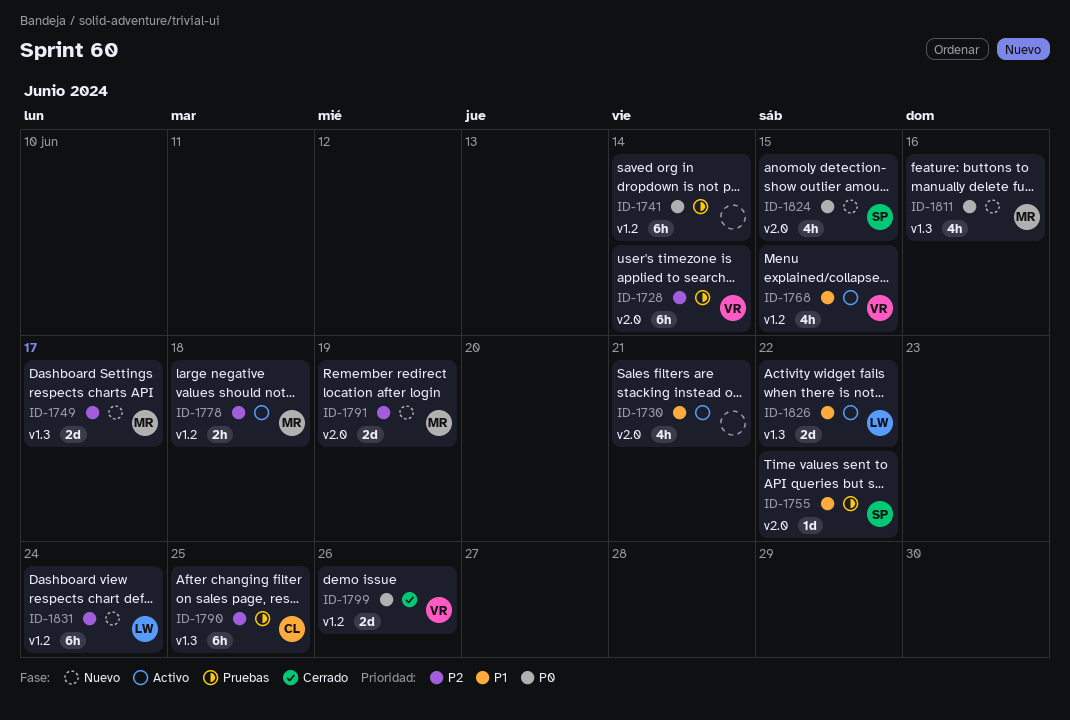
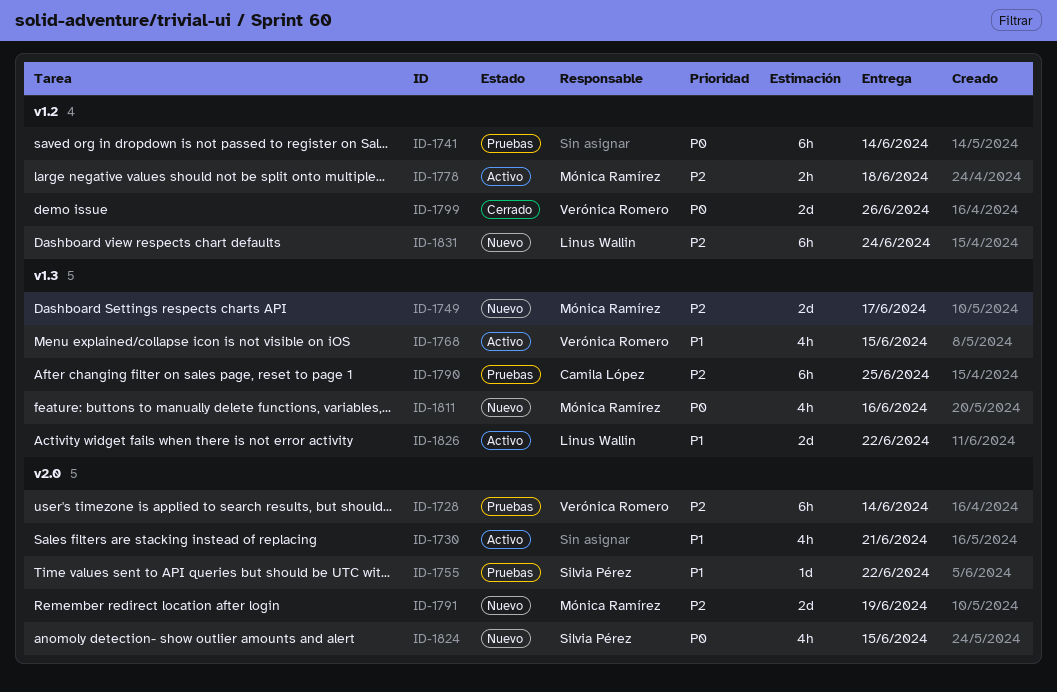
ID-1768, label: v1.2 -> v1.3

